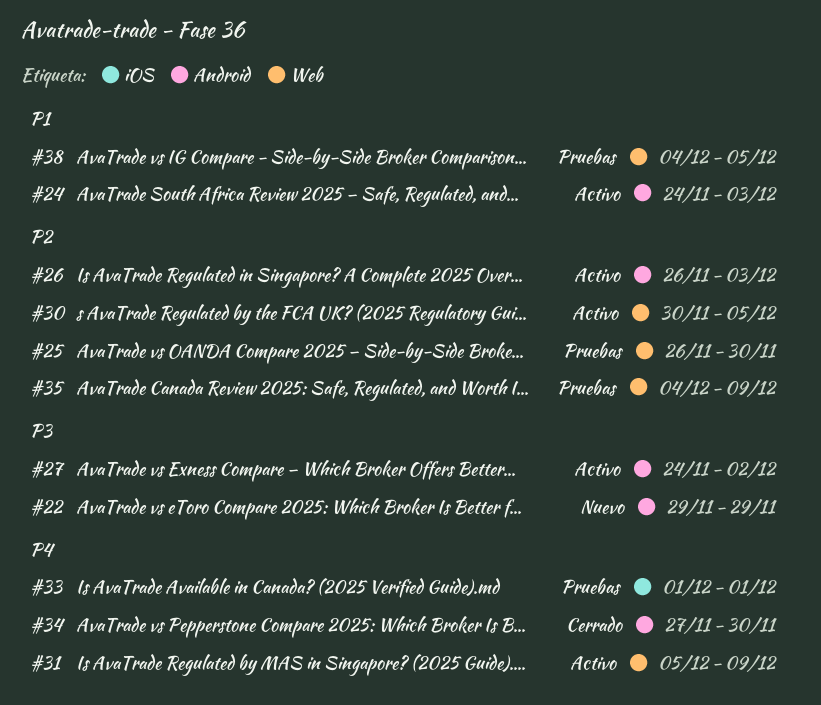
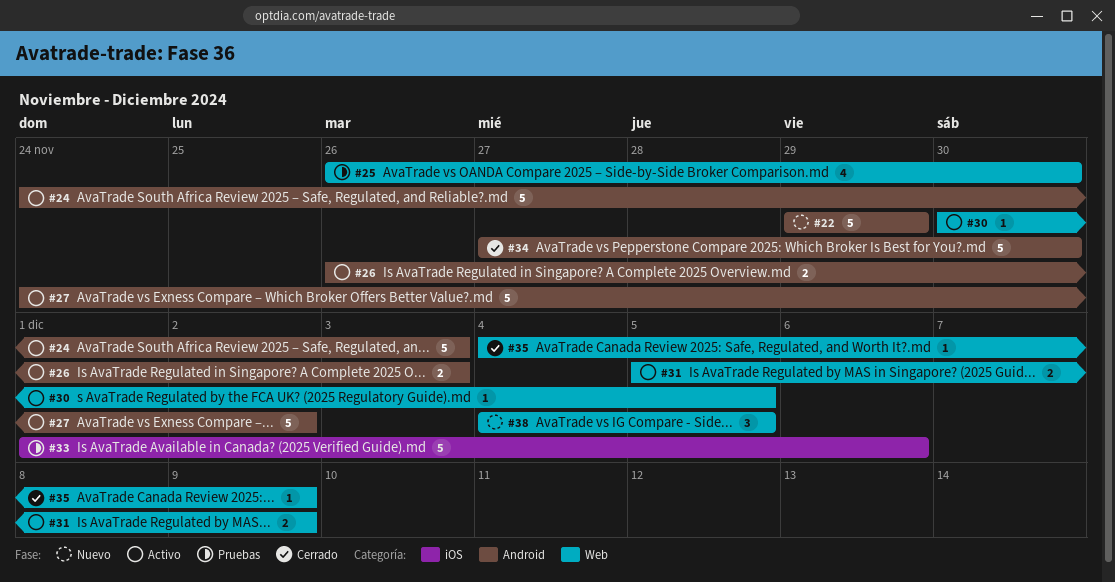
#33, due: Dec 1 -> Dec 6
#35, status: Pruebas -> Cerrado
#38, status: Pruebas -> Nuevo

